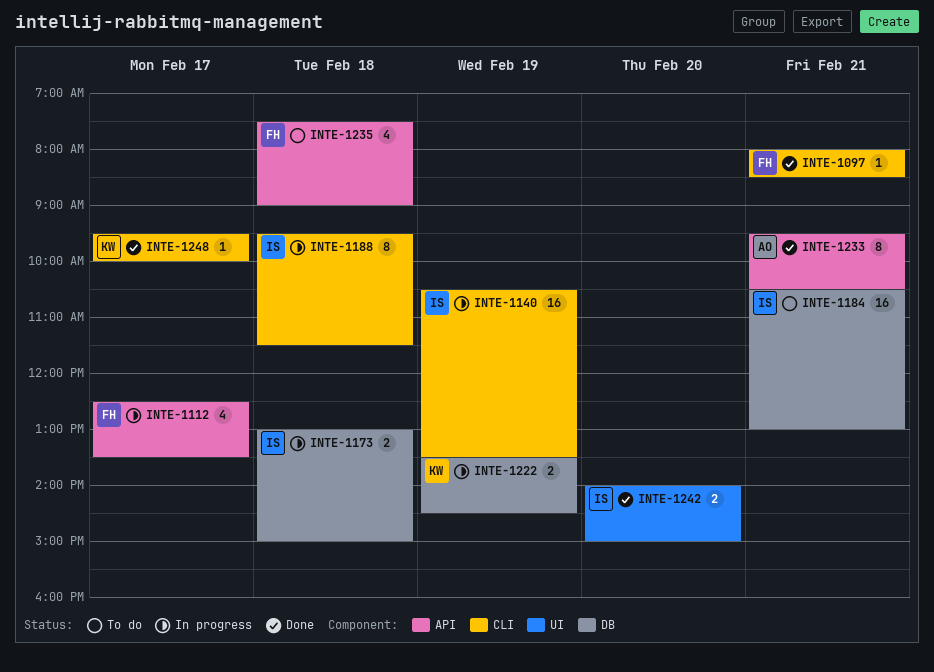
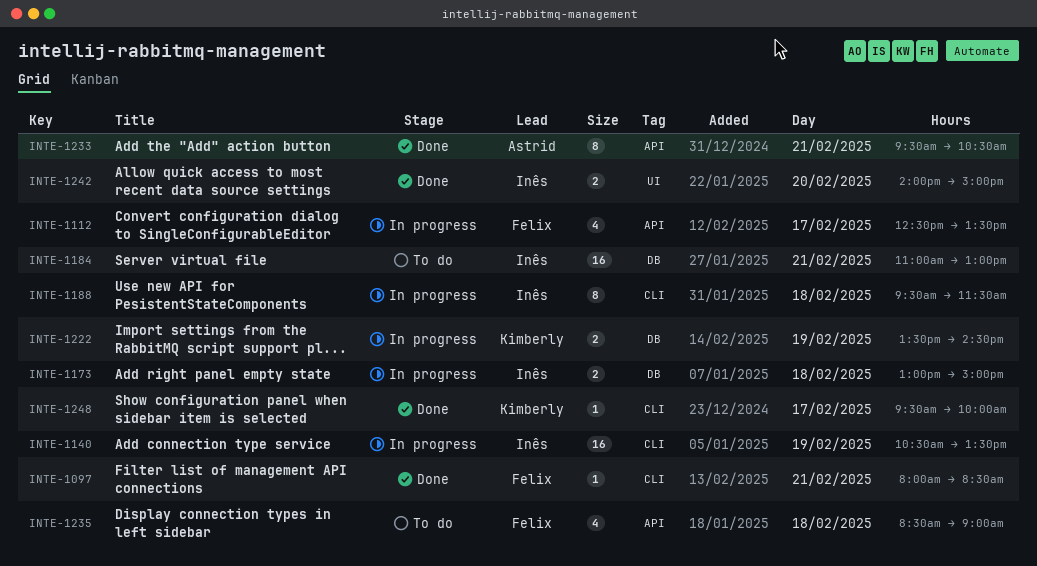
INTE-1184, begins: 10:30 -> 11:00
INTE-1235, begins: 07:30 -> 08:30

